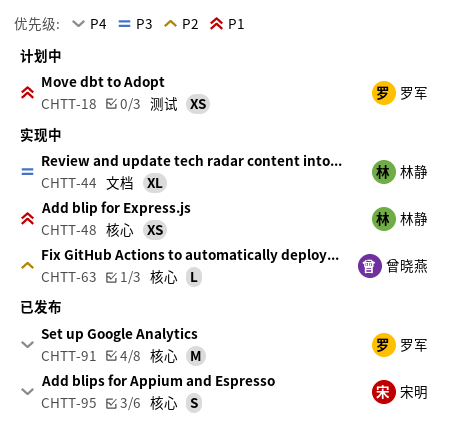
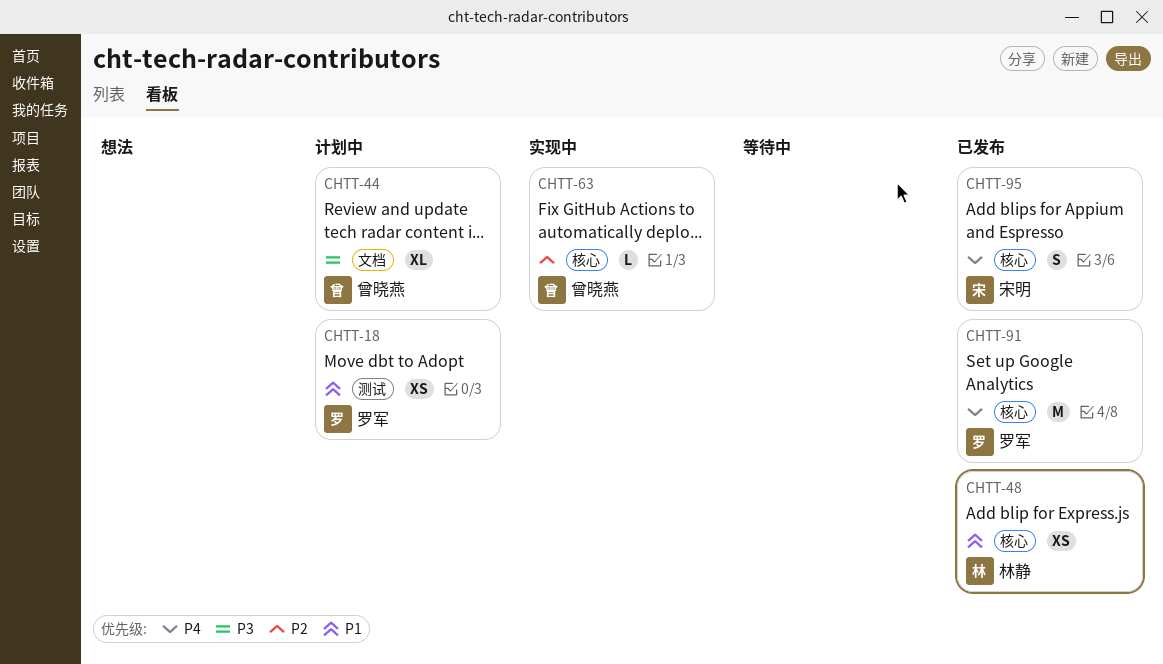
CHTT-44, status: 实现中 -> 计划中
CHTT-44, owner: 林静 -> 曾晓燕
CHTT-48, status: 实现中 -> 已发布

